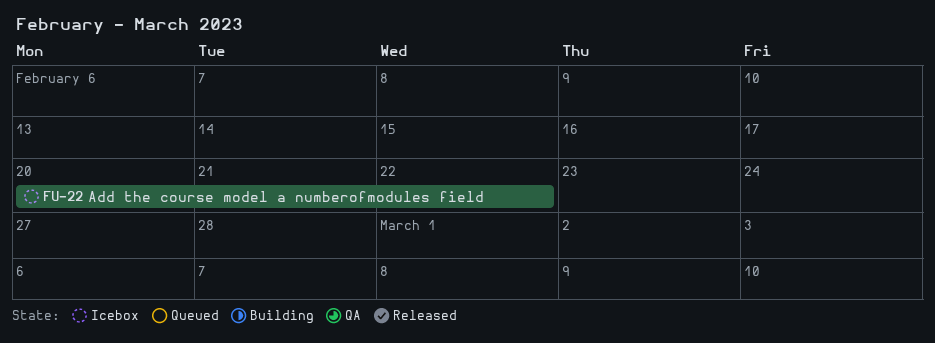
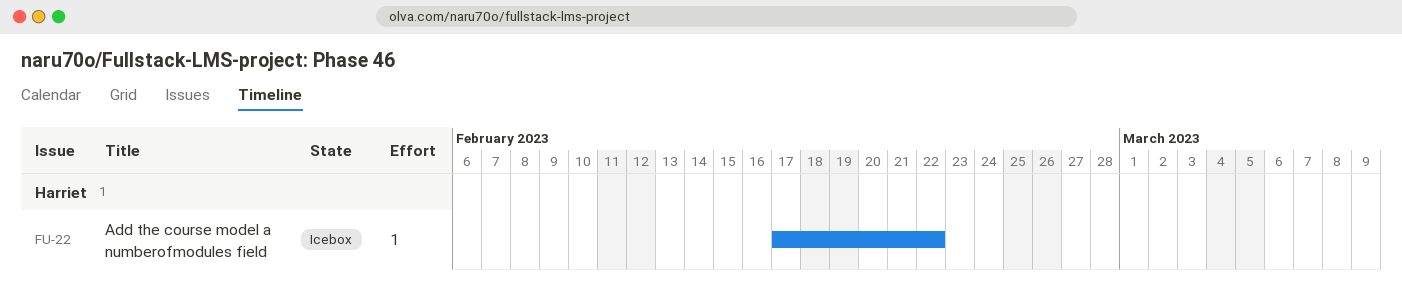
FU-22, start: Feb 20 -> Feb 17

